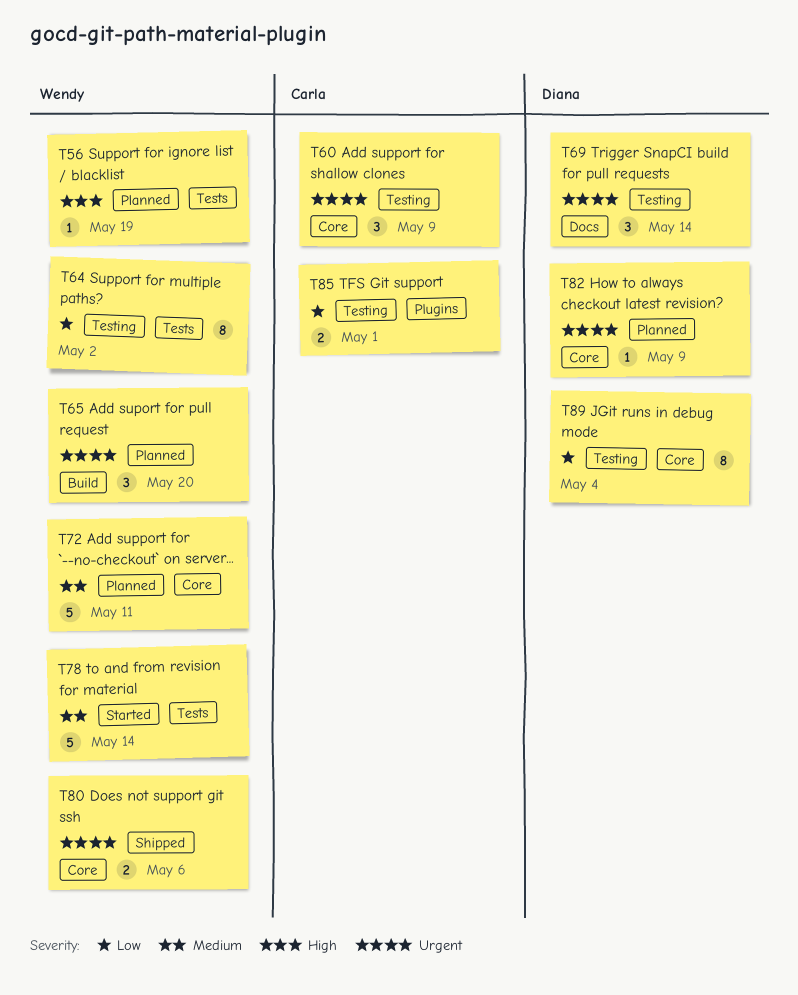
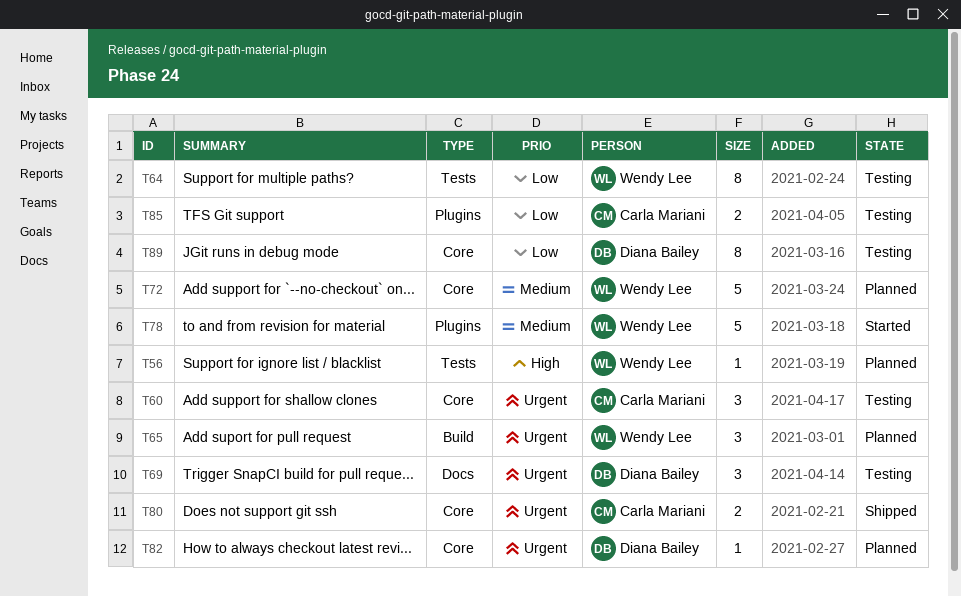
T78, label: Tests -> Plugins
T80, owner: Wendy Lee -> Carla Mariani

